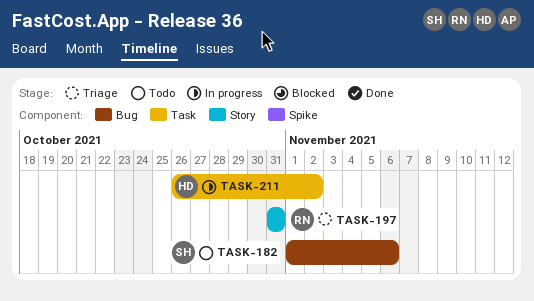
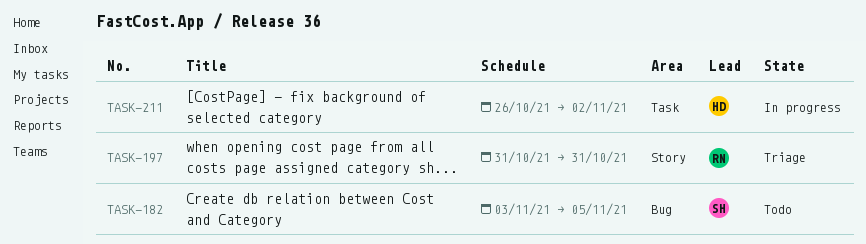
TASK-182, start: Nov 1 -> Nov 3
TASK-182, due: Nov 6 -> Nov 5

